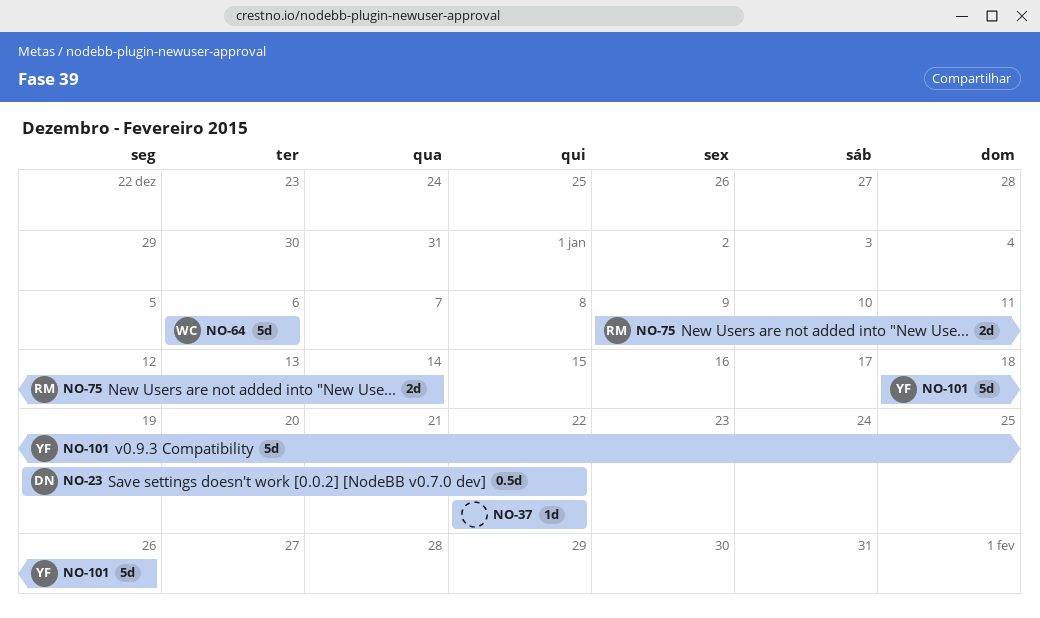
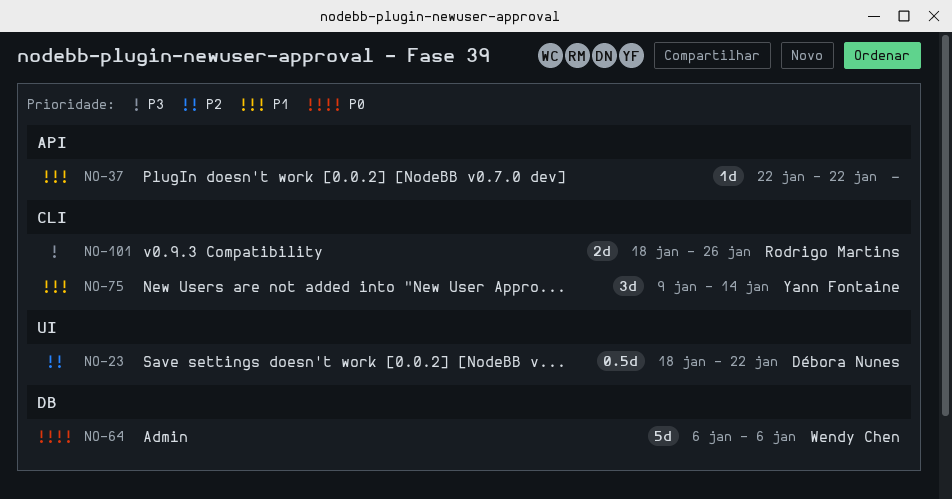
NO-23, start: Jan 19 -> Jan 18
NO-75, owner: Rodrigo Martins -> Yann Fontaine
NO-75, estimate: 2d -> 3d
NO-101, owner: Yann Fontaine -> Rodrigo Martins
NO-101, estimate: 5d -> 2d

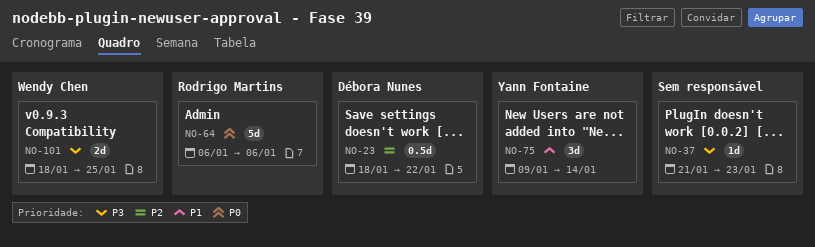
NO-37, priority: P1 -> P3
NO-37, start: Jan 22 -> Jan 21
NO-37, due: Jan 22 -> Jan 23
NO-64, owner: Wendy Chen -> Rodrigo Martins
NO-101, owner: Rodrigo Martins -> Wendy Chen
NO-101, due: Jan 26 -> Jan 25

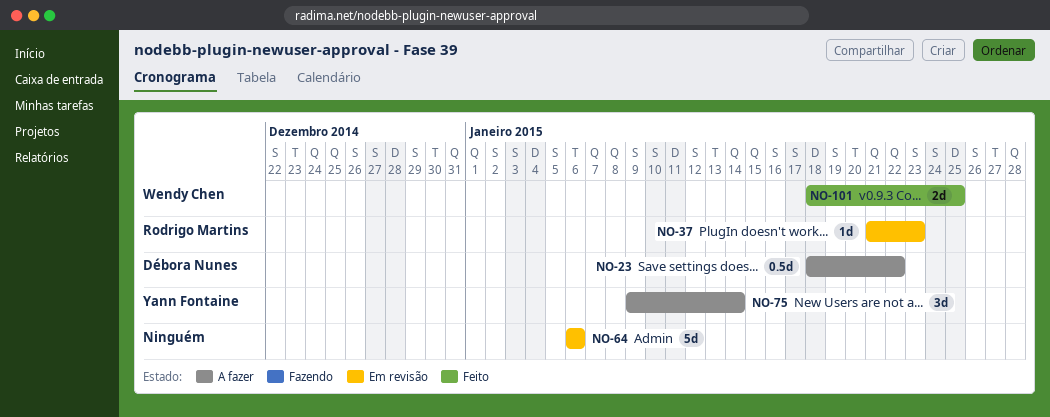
NO-37, owner: none -> Rodrigo Martins
NO-64, owner: Rodrigo Martins -> none

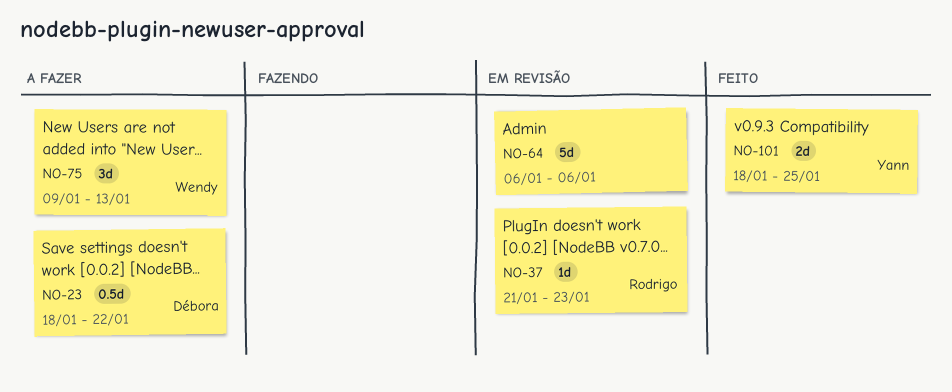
NO-75, owner: Yann Fontaine -> Wendy Chen
NO-75, due: Jan 14 -> Jan 13
NO-101, owner: Wendy Chen -> Yann Fontaine

